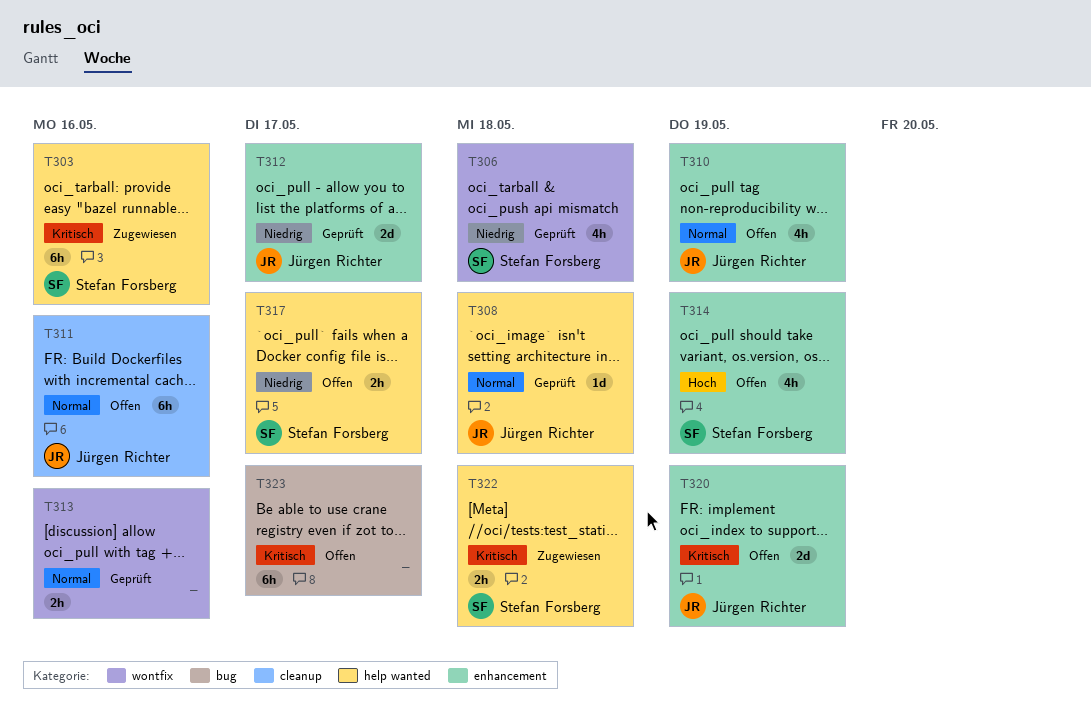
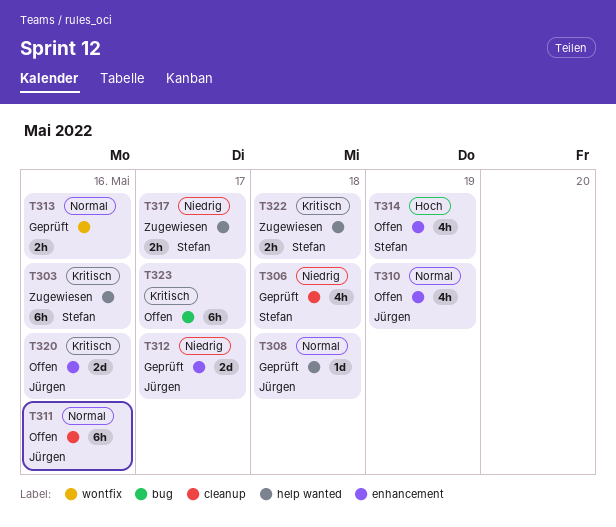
T306, label: wontfix -> cleanup
T317, status: Offen -> Zugewiesen
T320, due: May 19 -> May 16

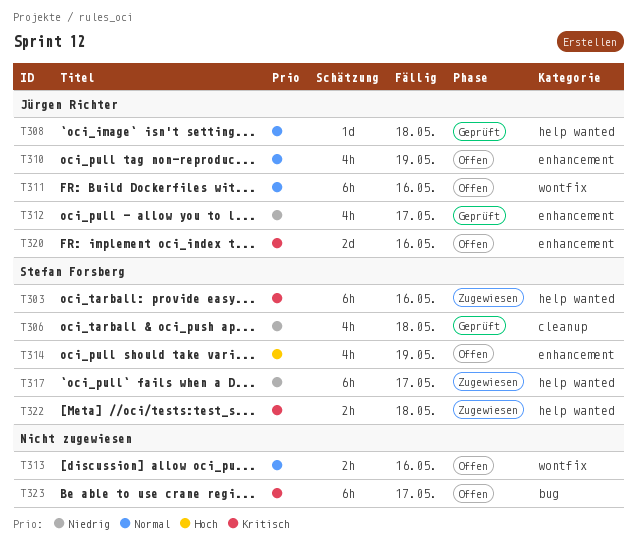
T311, label: cleanup -> wontfix
T312, estimate: 2d -> 4h
T313, status: Geprüft -> Offen
T317, estimate: 2h -> 6h

